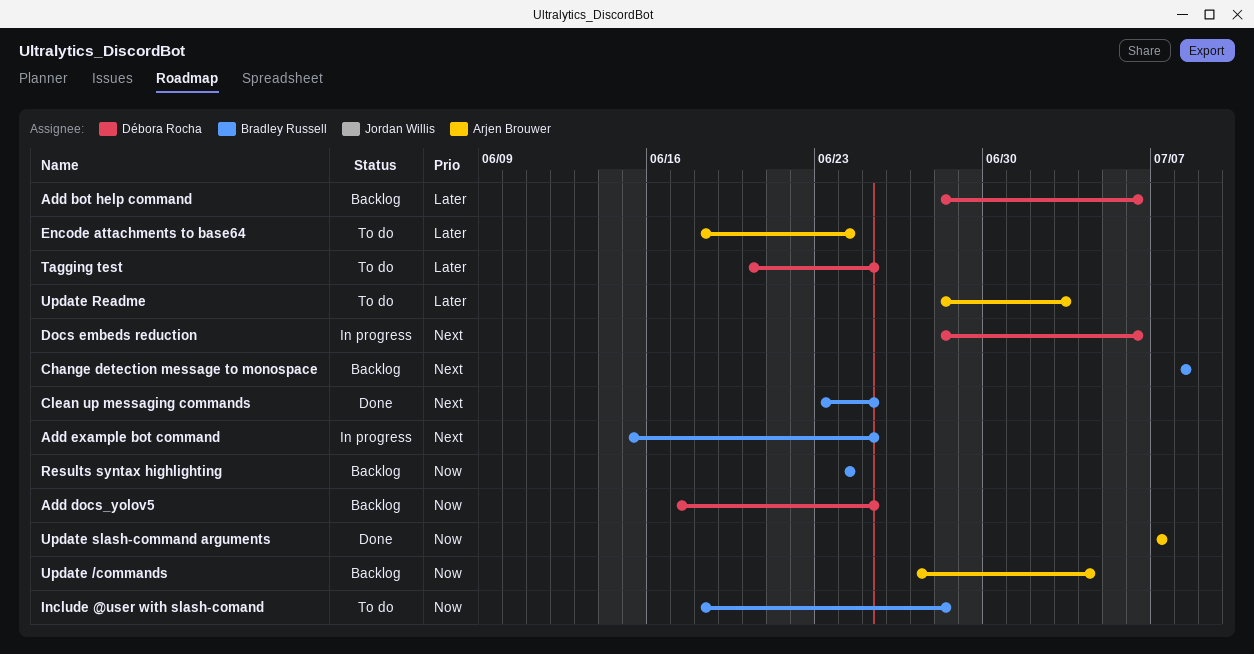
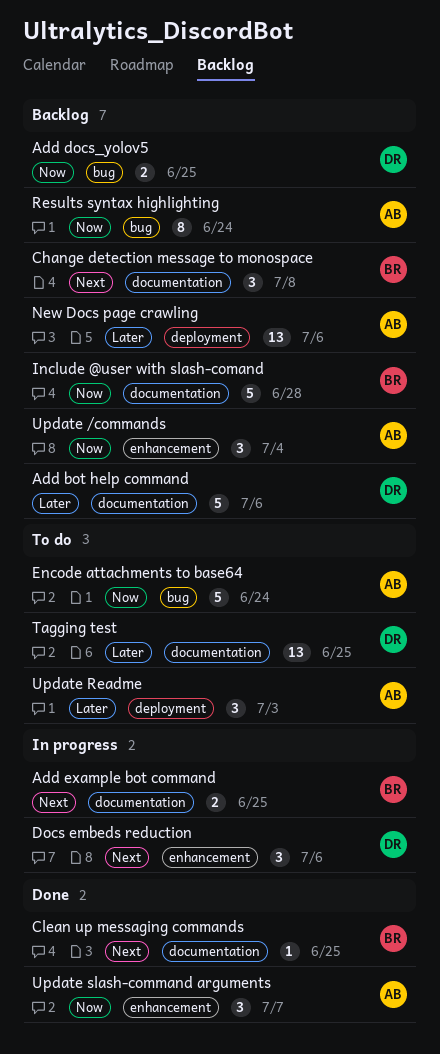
Encode attachments to base64, priority: Later -> Now
Include @user with slash-comand, status: To do -> Backlog
New Docs page crawling: none -> present
Results syntax highlighting, owner: Bradley Russell -> Arjen Brouwer

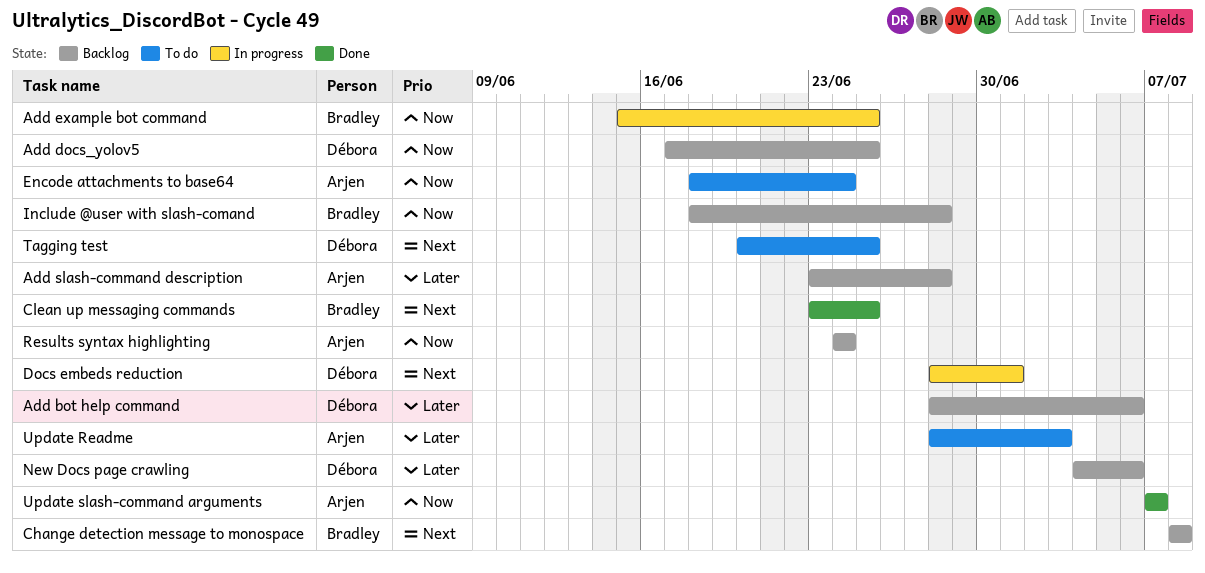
Add example bot command, priority: Next -> Now
Add slash-command description: none -> present
Docs embeds reduction, due: Jul 6 -> Jul 1
New Docs page crawling, owner: Arjen -> Débora
Tagging test, priority: Later -> Next
Update /commands: present -> none

